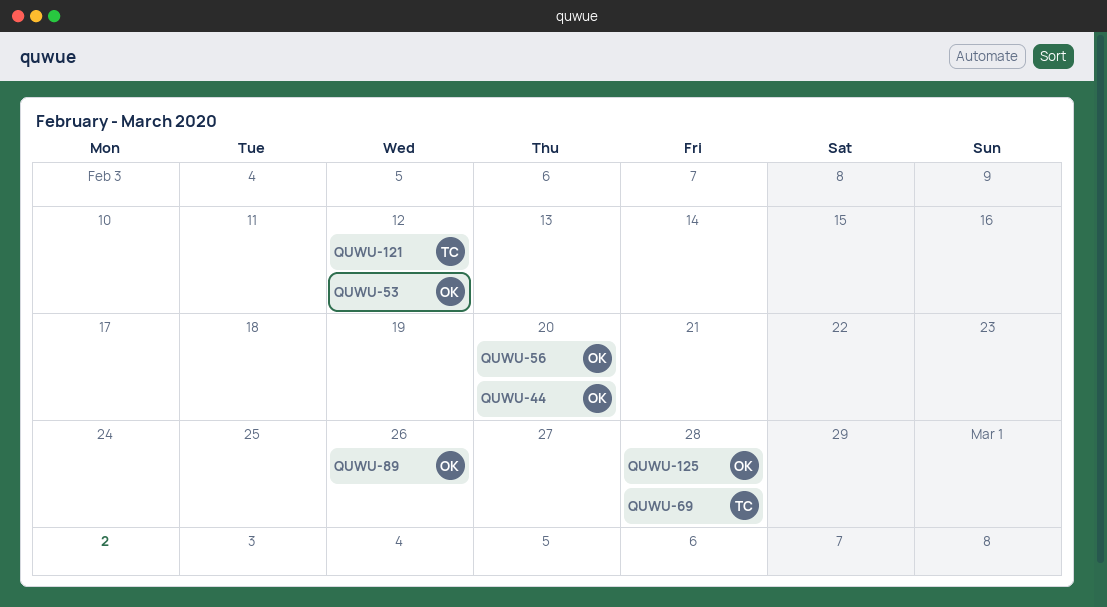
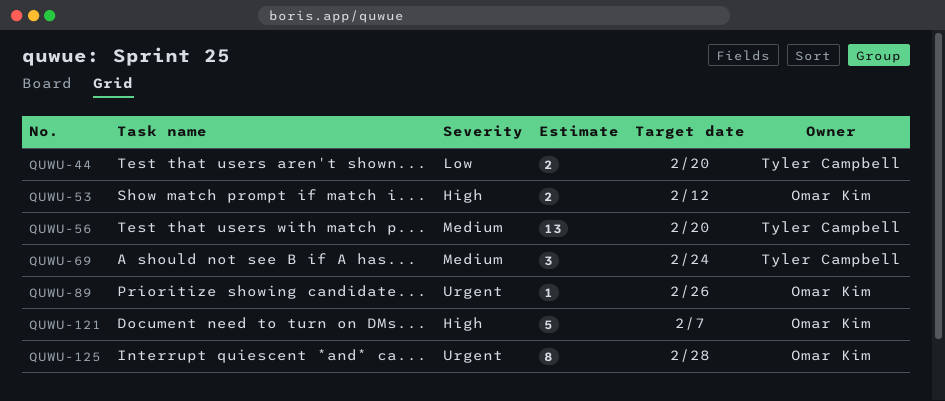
QUWU-44, owner: Omar Kim -> Tyler Campbell
QUWU-56, owner: Omar Kim -> Tyler Campbell
QUWU-69, due: Feb 28 -> Feb 24
QUWU-121, owner: Tyler Campbell -> Omar Kim
QUWU-121, due: Feb 12 -> Feb 7

